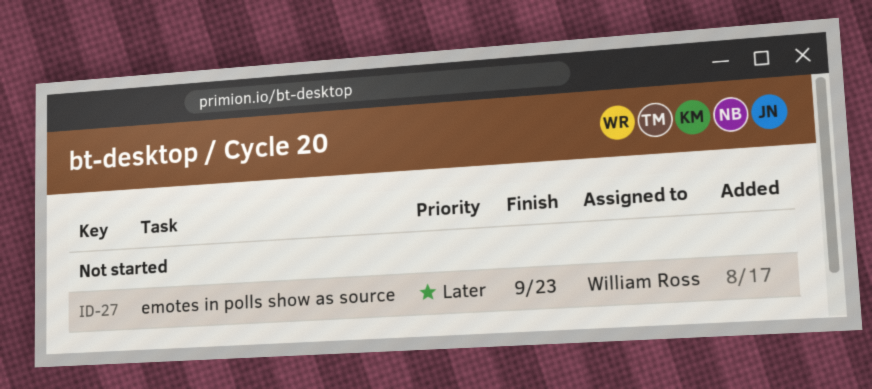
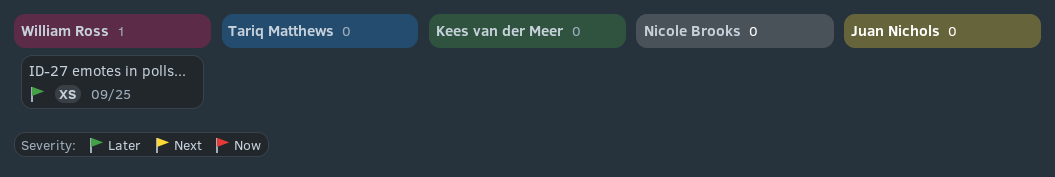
ID-27, due: Sep 23 -> Sep 25

